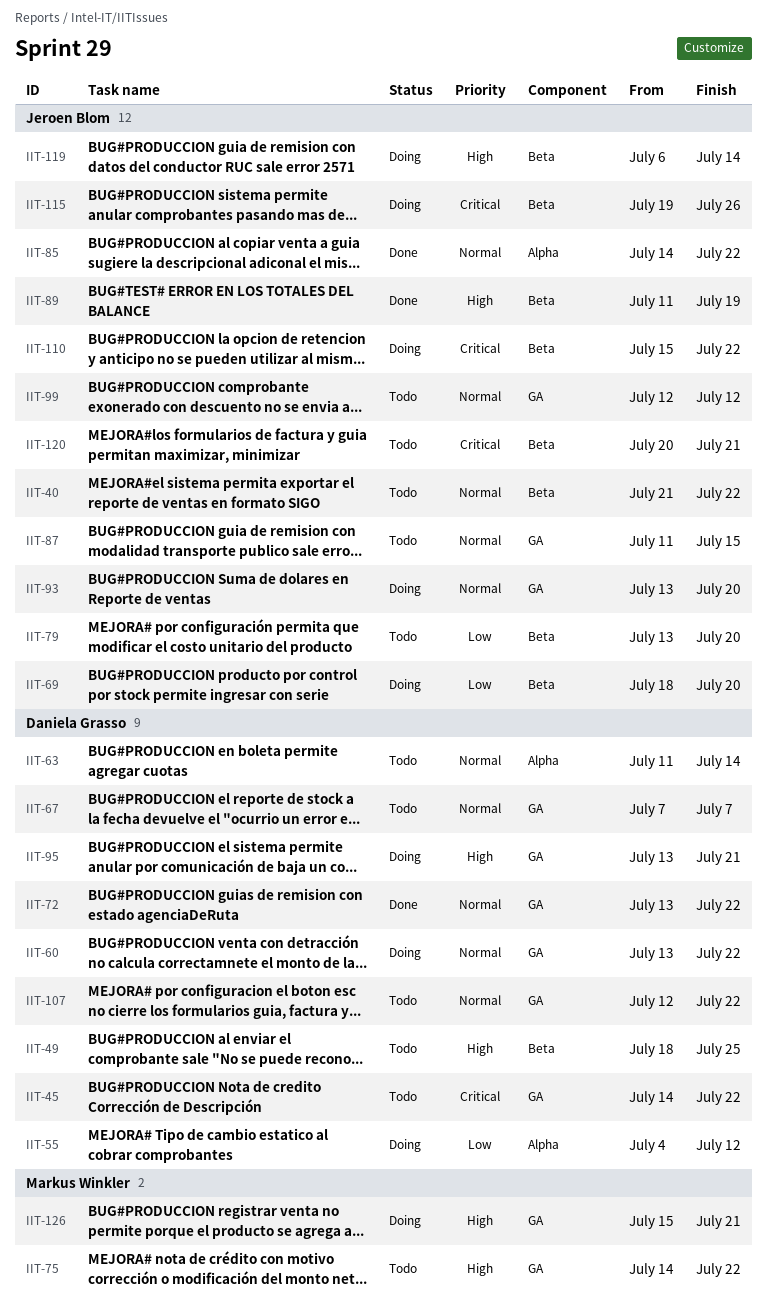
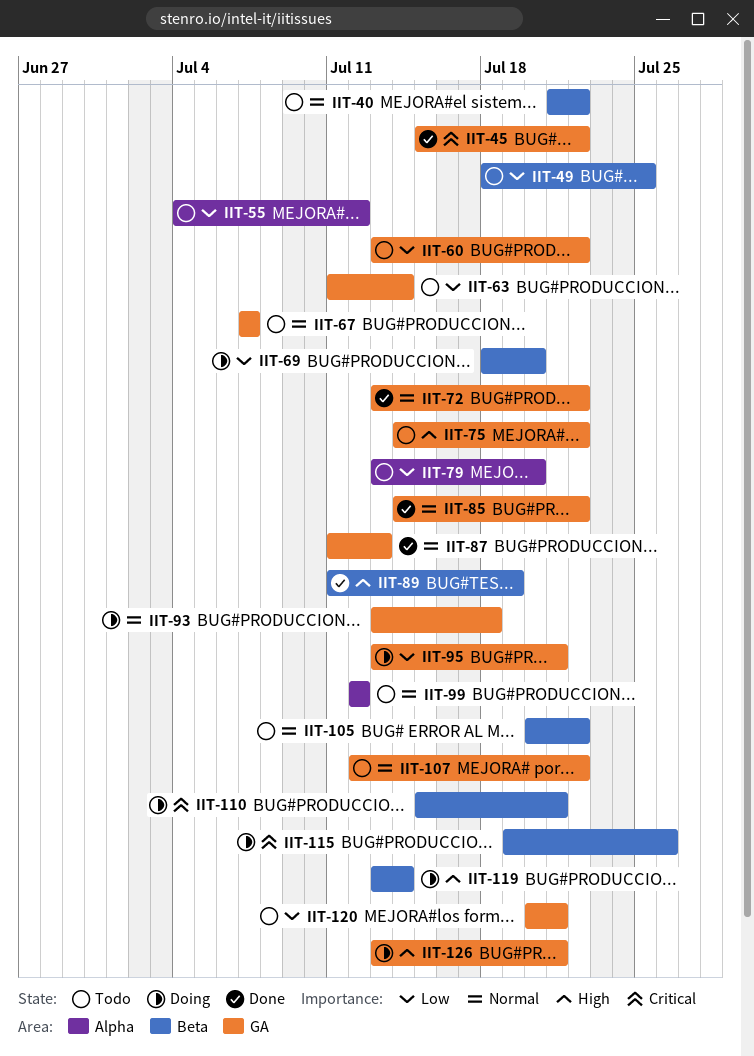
IIT-45, status: Todo -> Done
IIT-45, start: Jul 14 -> Jul 15
IIT-49, priority: High -> Low
IIT-55, status: Doing -> Todo
IIT-60, status: Doing -> Todo
IIT-60, priority: Normal -> Low
IIT-63, priority: Normal -> Low
IIT-63, label: Alpha -> GA
IIT-79, label: Beta -> Alpha
IIT-85, label: Alpha -> GA
IIT-87, status: Todo -> Done
IIT-87, due: Jul 15 -> Jul 13
IIT-93, due: Jul 20 -> Jul 18
IIT-95, priority: High -> Low
IIT-99, label: GA -> Alpha
IIT-105: none -> present
IIT-110, due: Jul 22 -> Jul 21
IIT-119, start: Jul 6 -> Jul 13
IIT-120, priority: Critical -> Low
IIT-120, label: Beta -> GA
IIT-126, start: Jul 15 -> Jul 13

